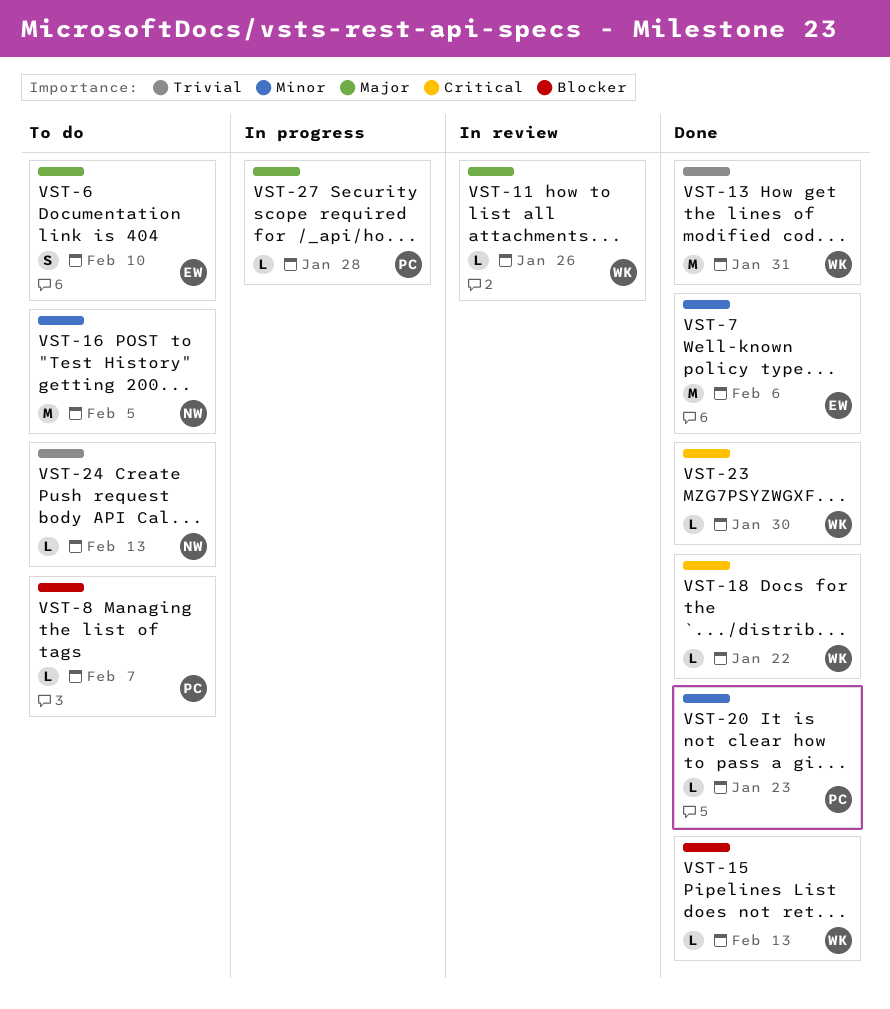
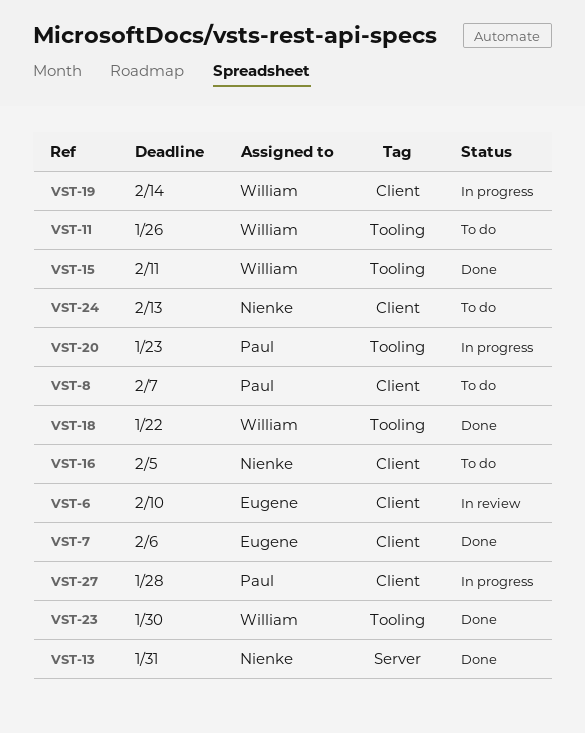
VST-6, status: To do -> In review
VST-11, status: In review -> To do
VST-13, owner: William -> Nienke
VST-15, due: Feb 13 -> Feb 11
VST-19: none -> present
VST-20, status: Done -> In progress

